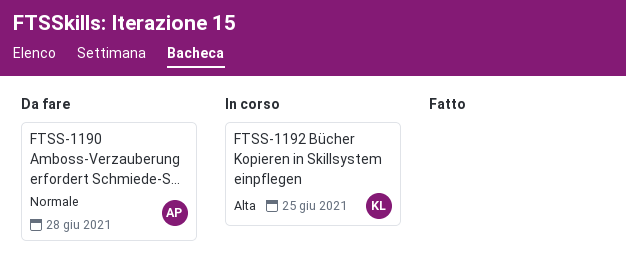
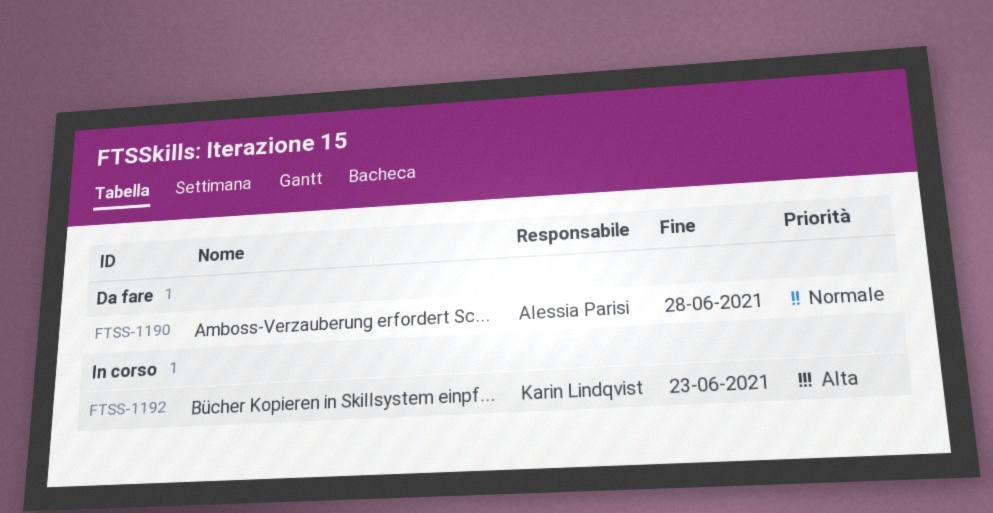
FTSS-1192, due: Jun 25 -> Jun 23

